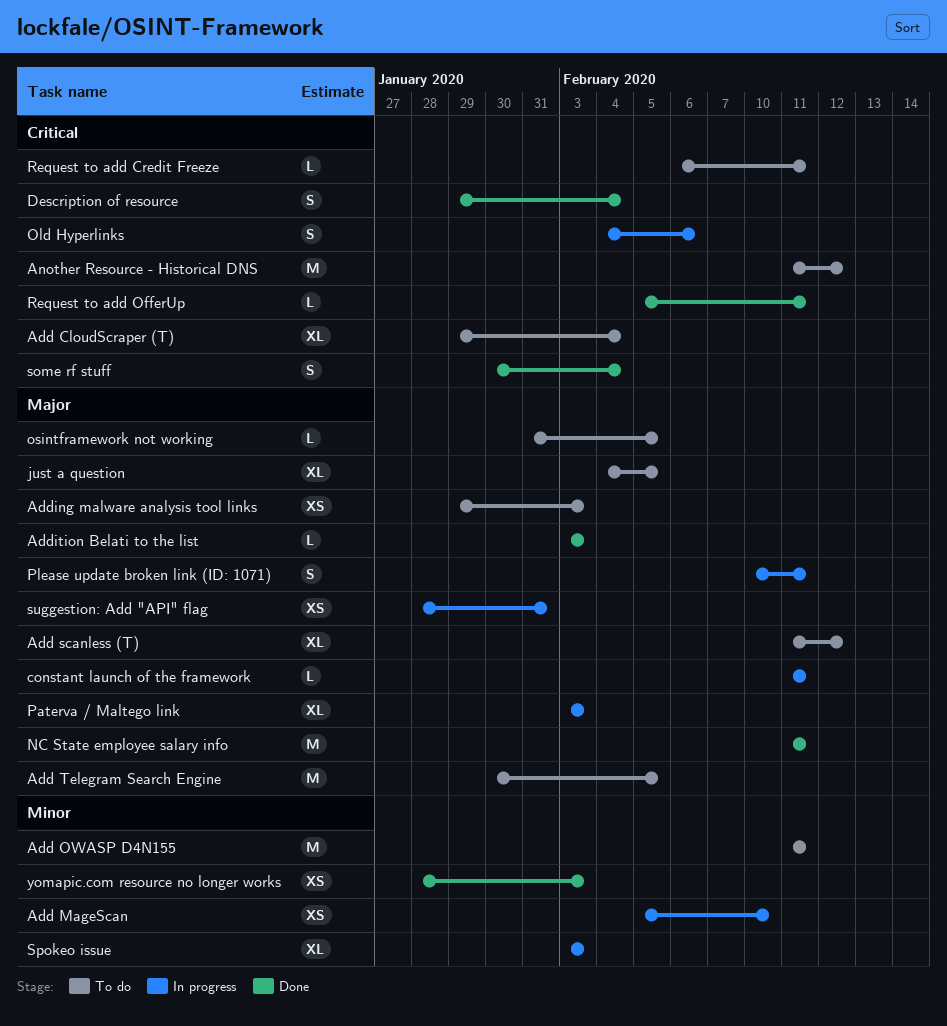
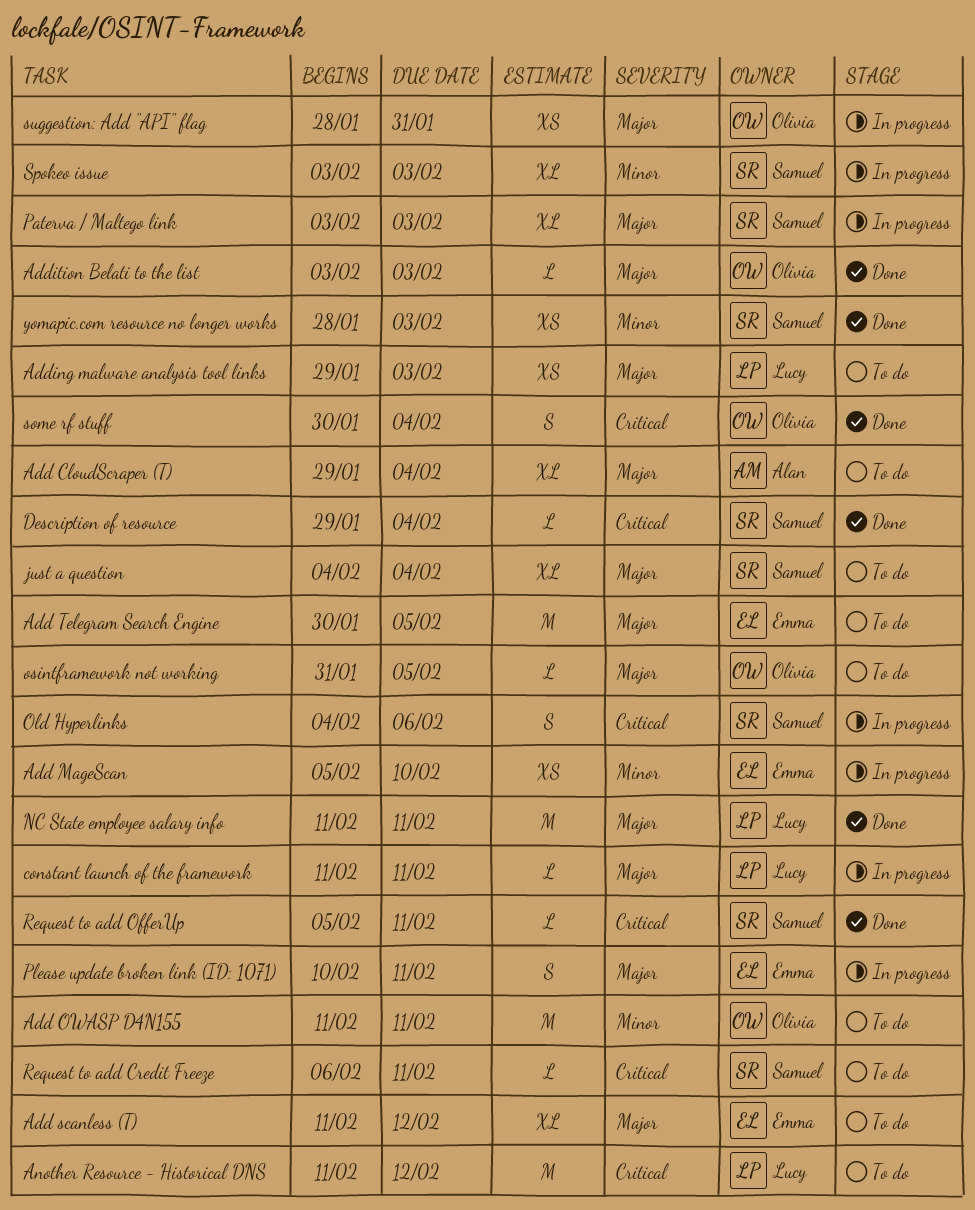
Add CloudScraper (T), priority: Critical -> Major
Description of resource, estimate: S -> L
just a question, due: Feb 5 -> Feb 4

